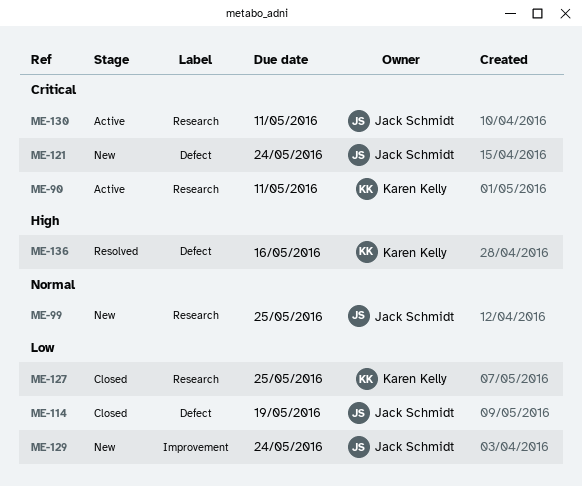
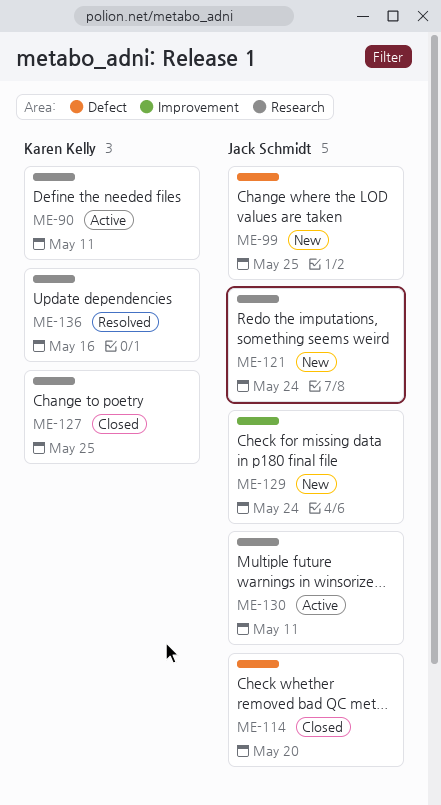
ME-99, label: Research -> Defect
ME-114, due: May 19 -> May 20
ME-121, label: Defect -> Research
ME-136, label: Defect -> Research

